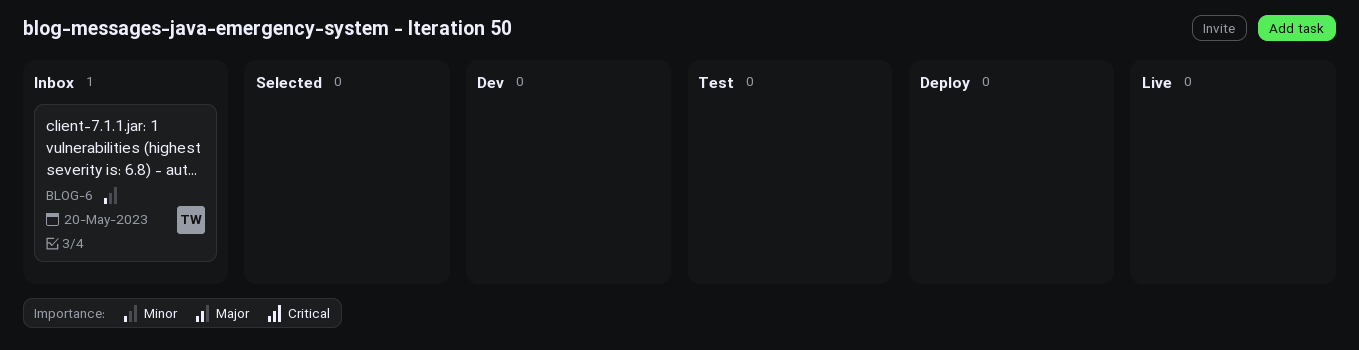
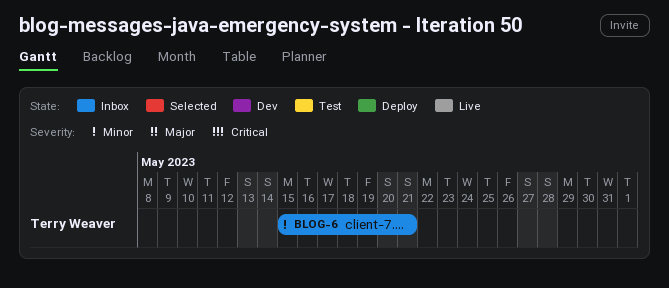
BLOG-6, due: May 20 -> May 21

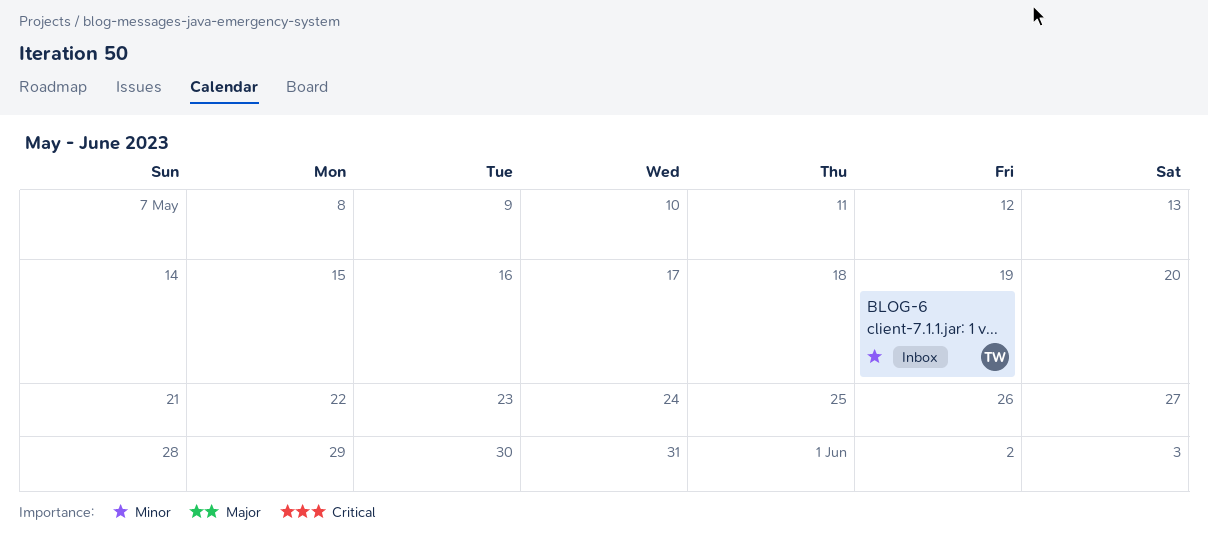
BLOG-6, due: May 21 -> May 19

